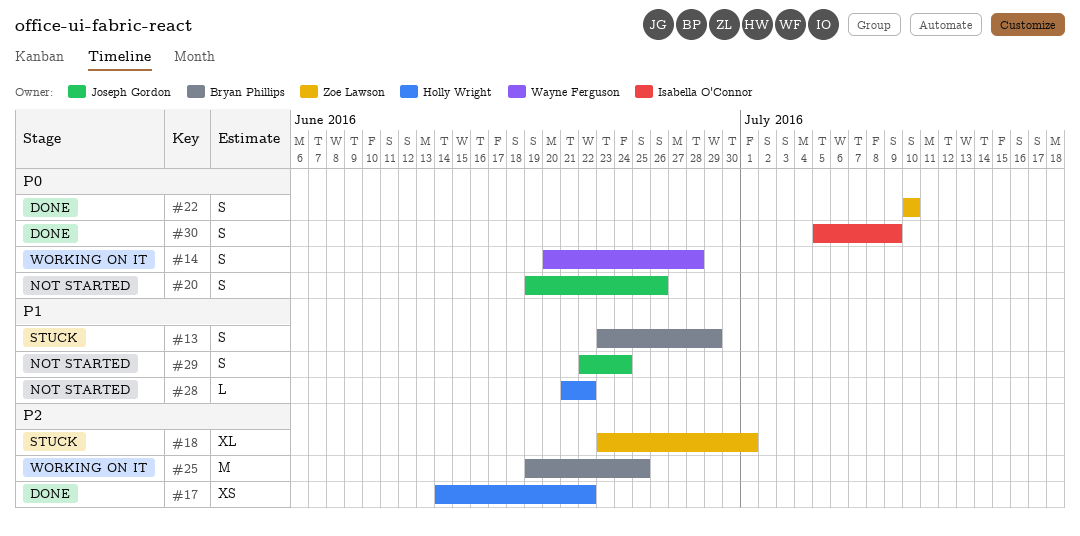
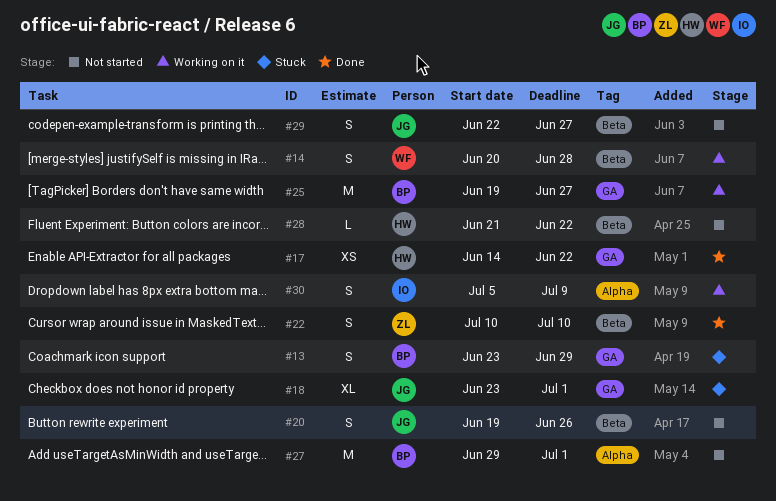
#18, owner: Zoe Lawson -> Joseph Gordon
#25, due: Jun 25 -> Jun 27
#27: none -> present
#29, due: Jun 24 -> Jun 27
#30, status: Done -> Working on it

